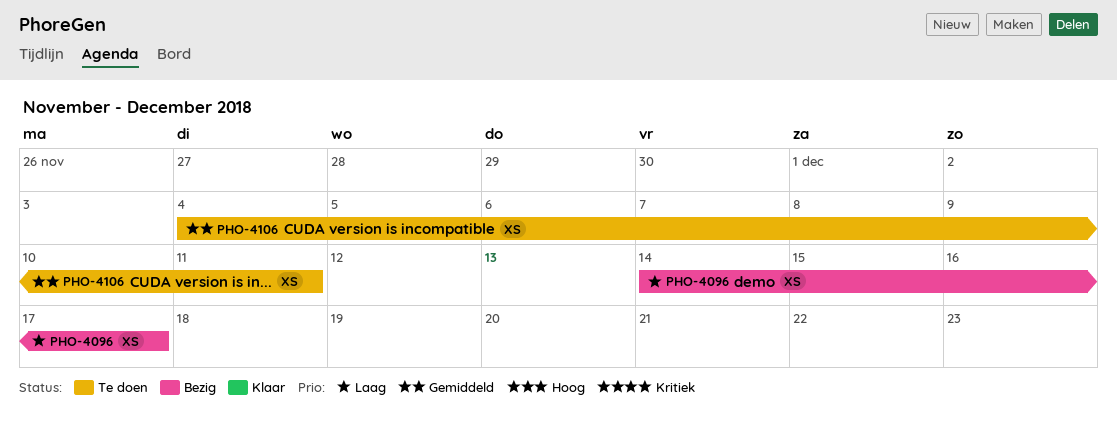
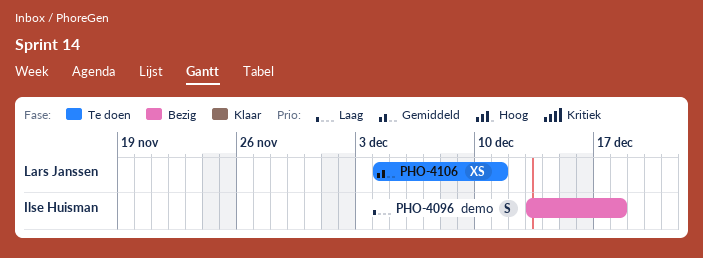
PHO-4096, estimate: XS -> S
PHO-4096, start: Dec 14 -> Dec 13
PHO-4096, due: Dec 17 -> Dec 18

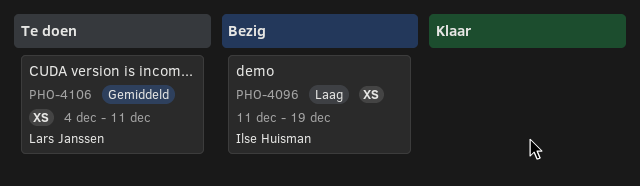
PHO-4096, estimate: S -> XS
PHO-4096, start: Dec 13 -> Dec 11
PHO-4096, due: Dec 18 -> Dec 19

